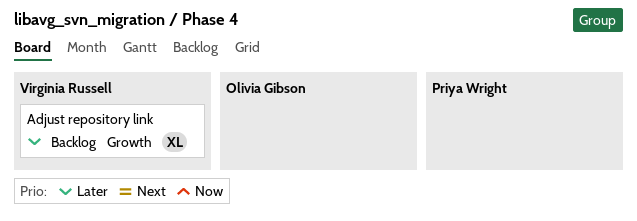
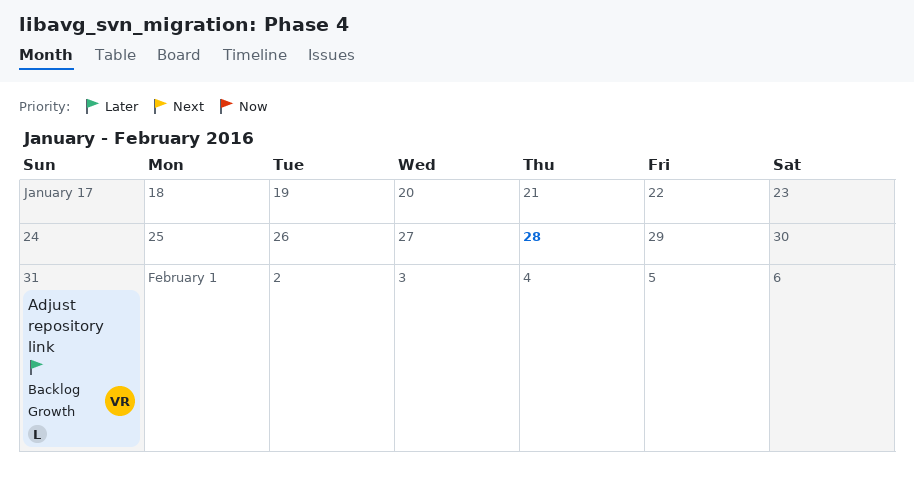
Adjust repository link, estimate: XL -> L

